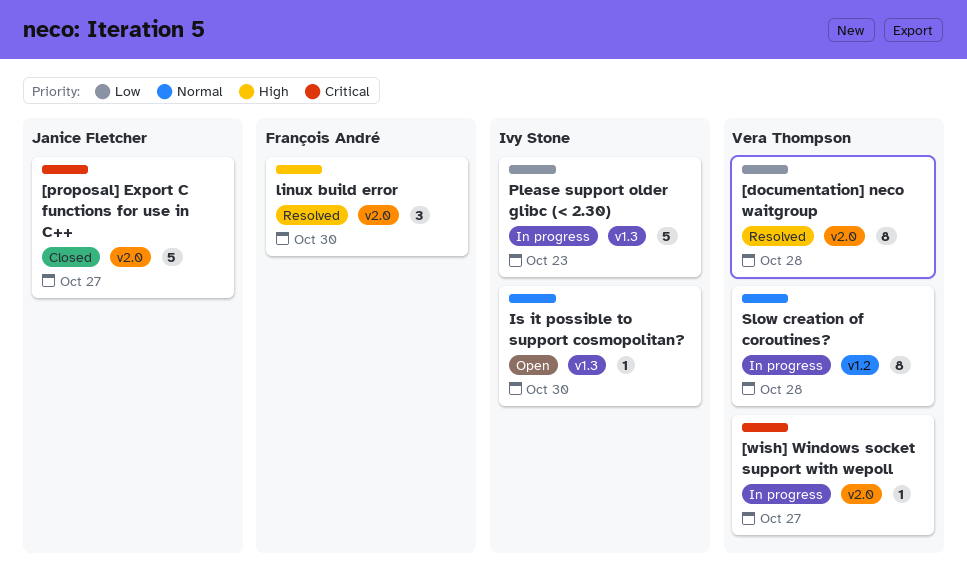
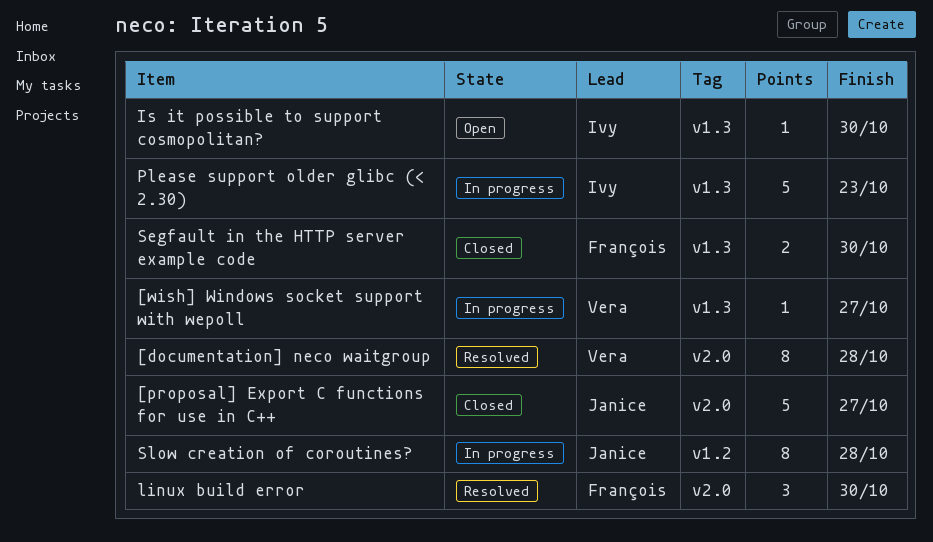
[wish] Windows socket support with wepoll, label: v2.0 -> v1.3
Segfault in the HTTP server example code: none -> present
Slow creation of coroutines?, owner: Vera Thompson -> Janice Fletcher

